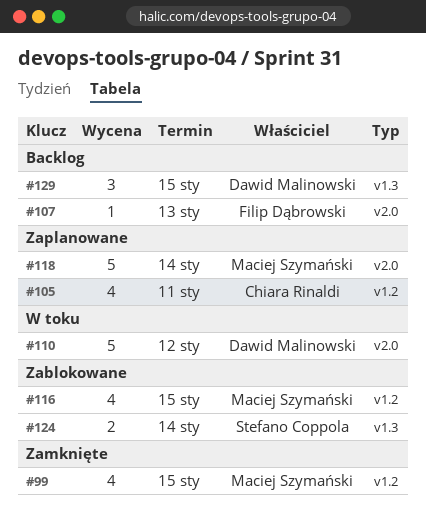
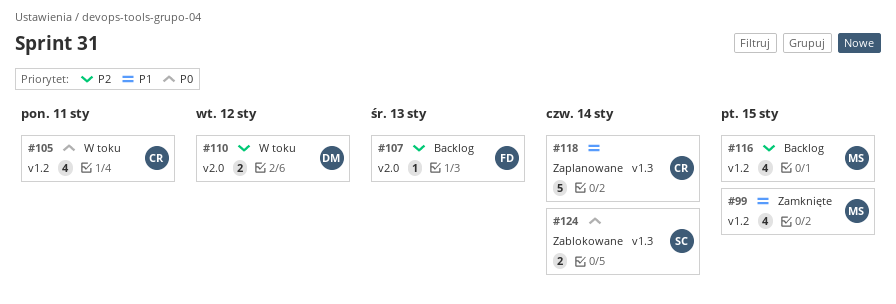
#105, status: Zaplanowane -> W toku
#110, estimate: 5 -> 2
#116, status: Zablokowane -> Backlog
#118, owner: Maciej Szymański -> Chiara Rinaldi
#118, label: v2.0 -> v1.3
#129: present -> none

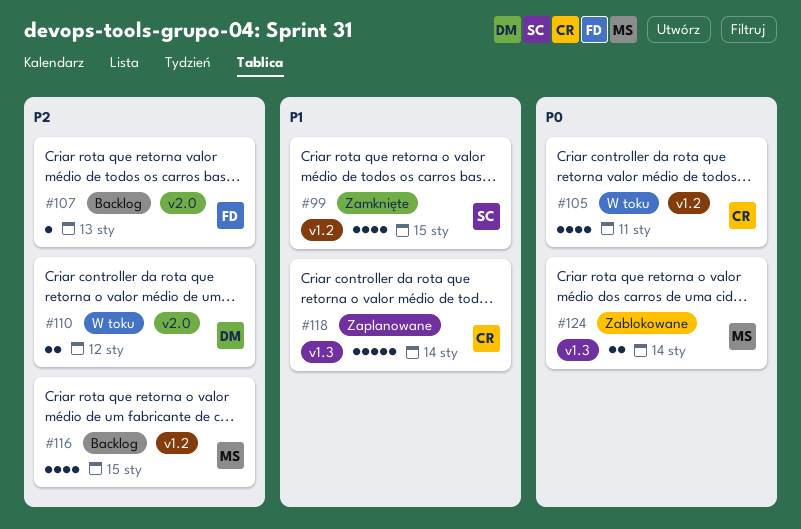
#99, owner: MS -> SC
#124, owner: SC -> MS

